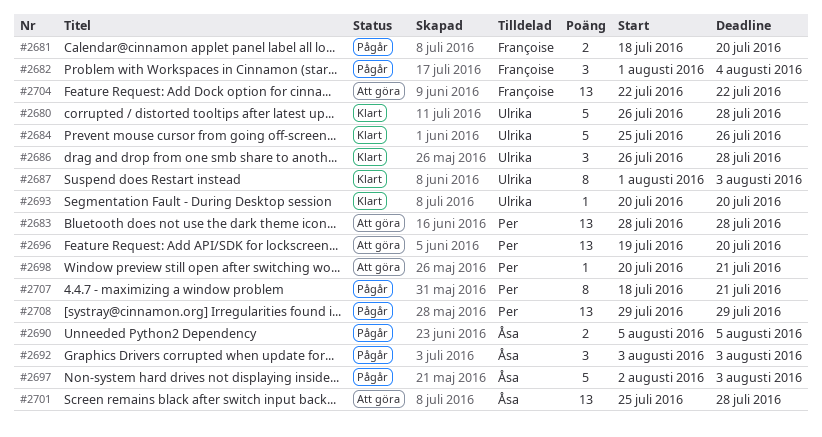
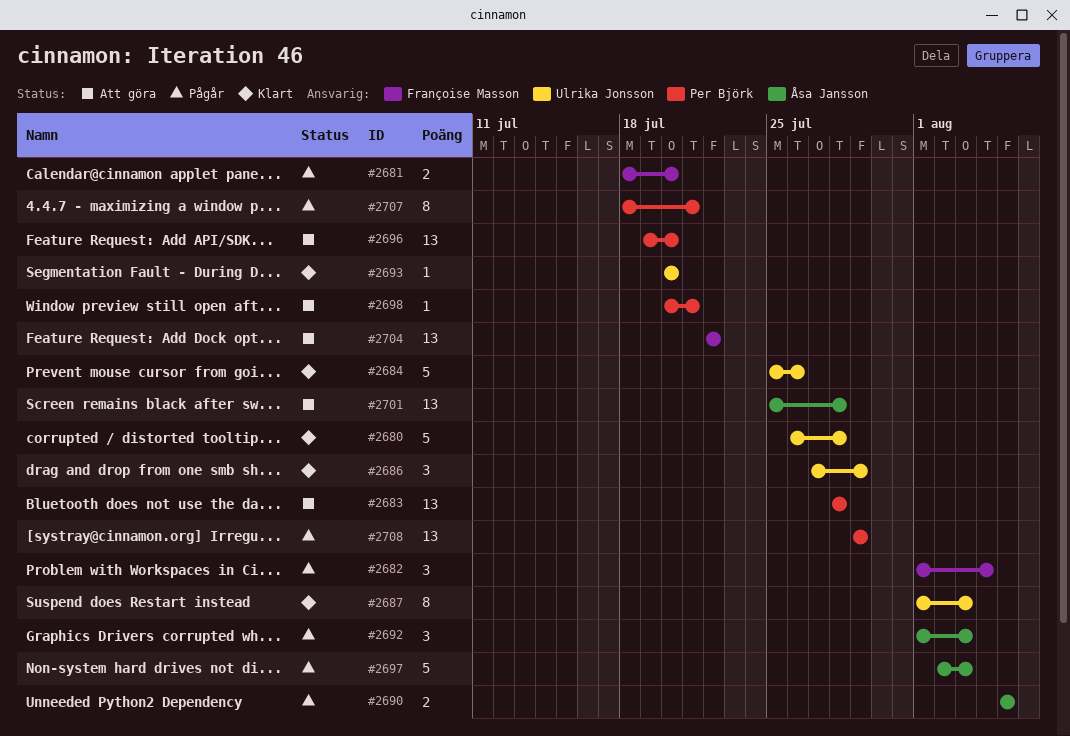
#2686, start: Jul 26 -> Jul 27
#2686, due: Jul 28 -> Jul 29
#2692, start: Aug 3 -> Aug 1

